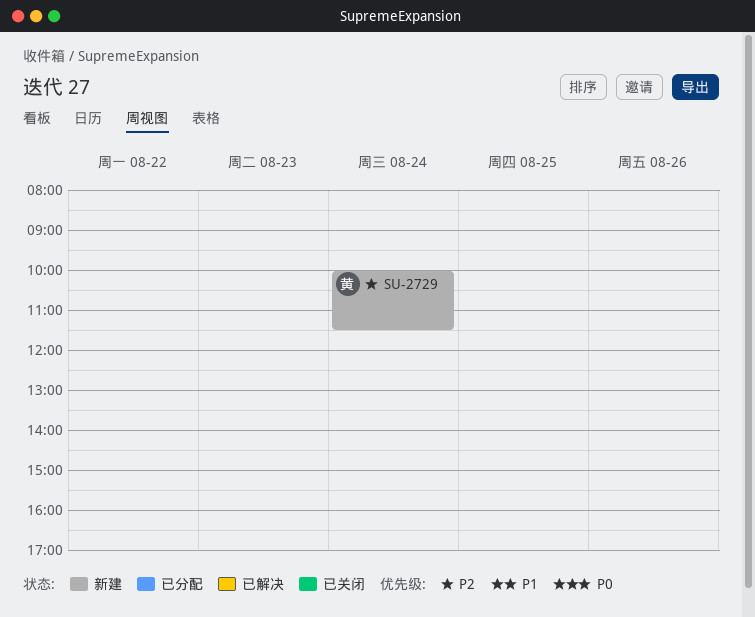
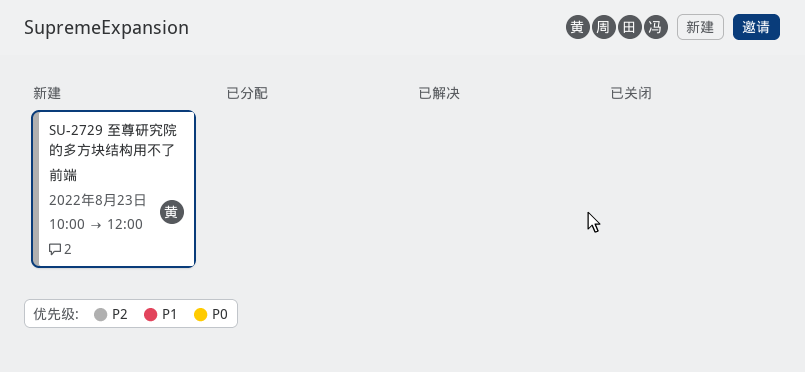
SU-2729, day: Aug 24 -> Aug 23
SU-2729, ends: 11:30 -> 12:00

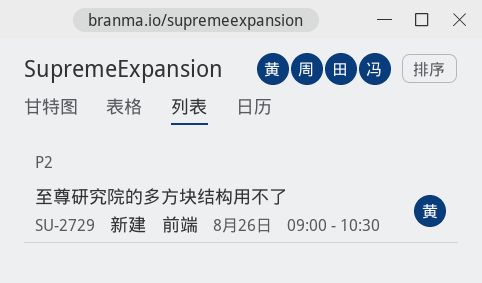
SU-2729, day: Aug 23 -> Aug 26
SU-2729, begins: 10:00 -> 09:00
SU-2729, ends: 12:00 -> 10:30

